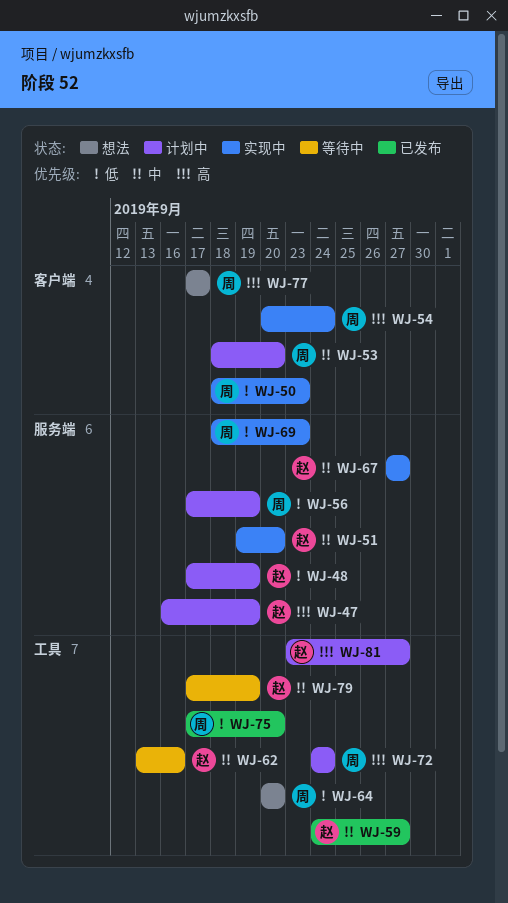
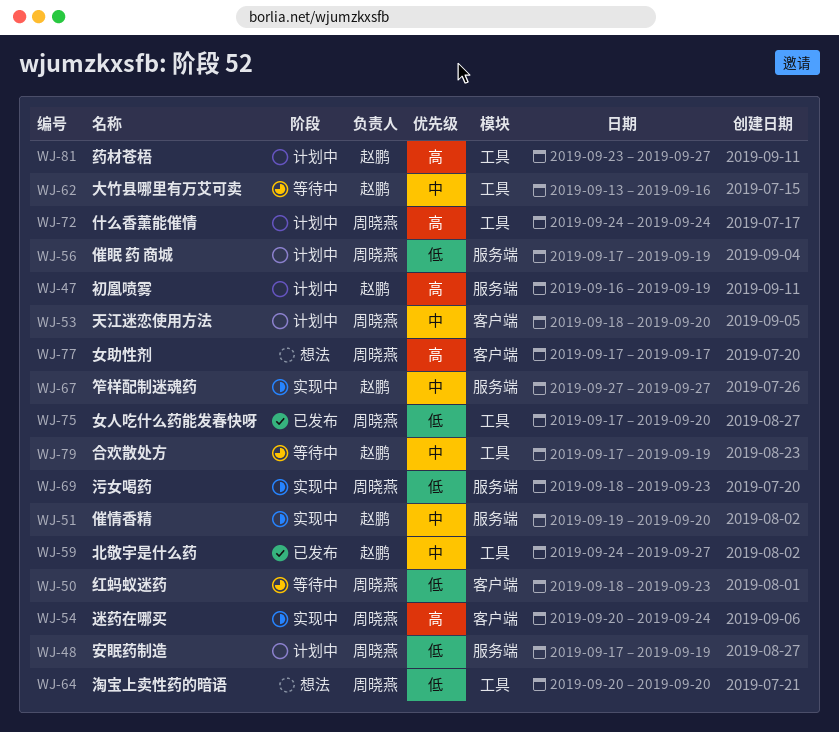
WJ-48, owner: 赵鹏 -> 周晓燕
WJ-50, status: 实现中 -> 等待中

